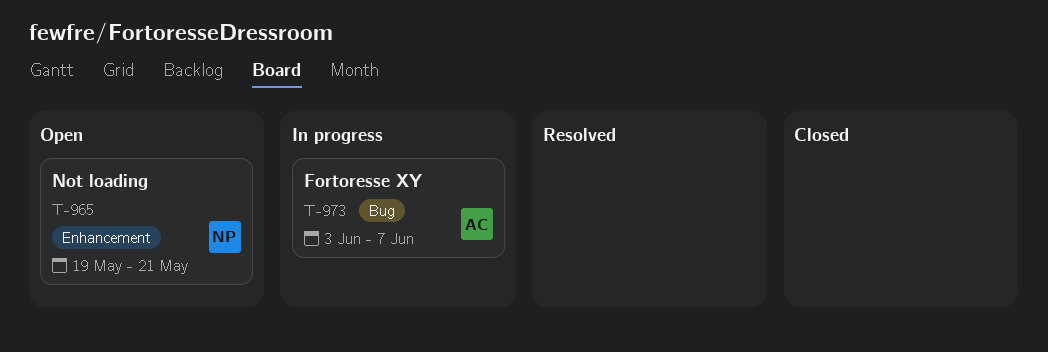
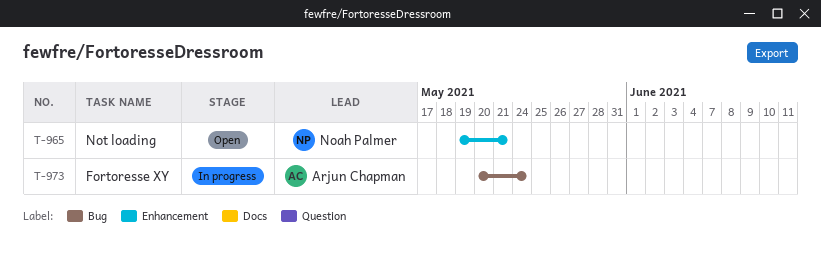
T-973, start: Jun 3 -> May 20
T-973, due: Jun 7 -> May 24

